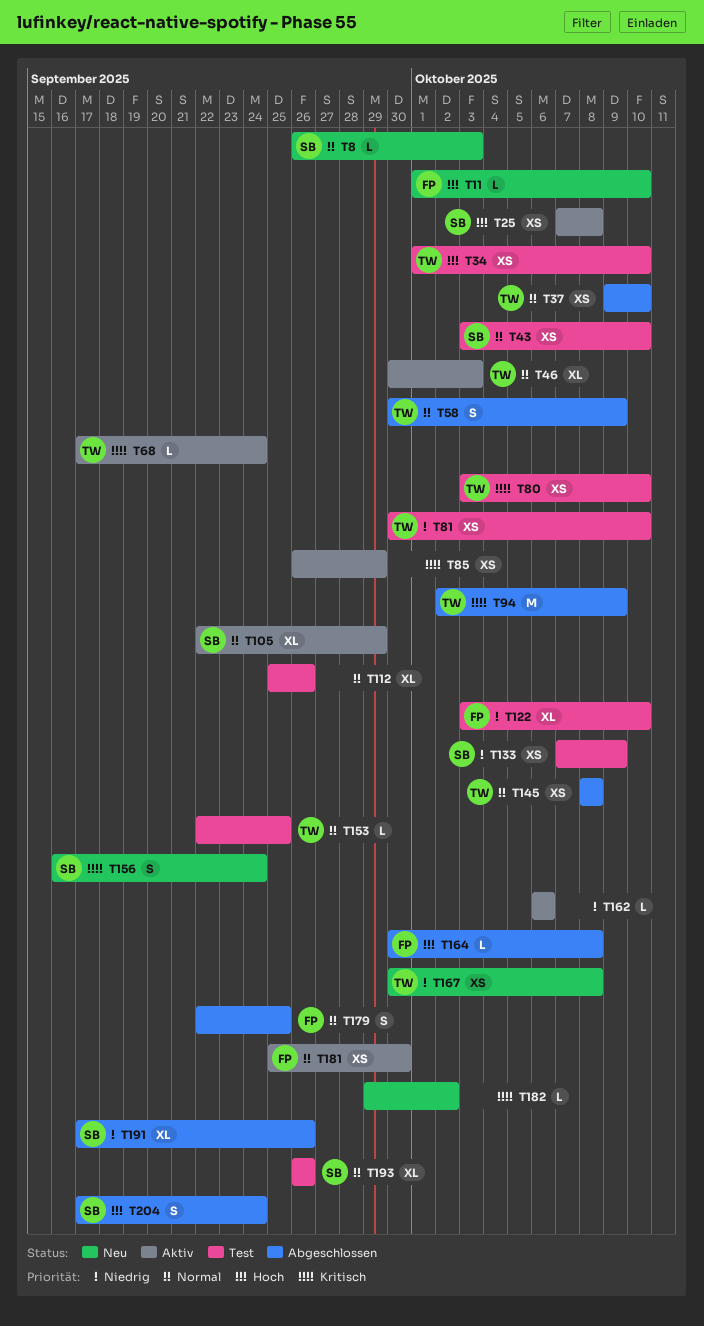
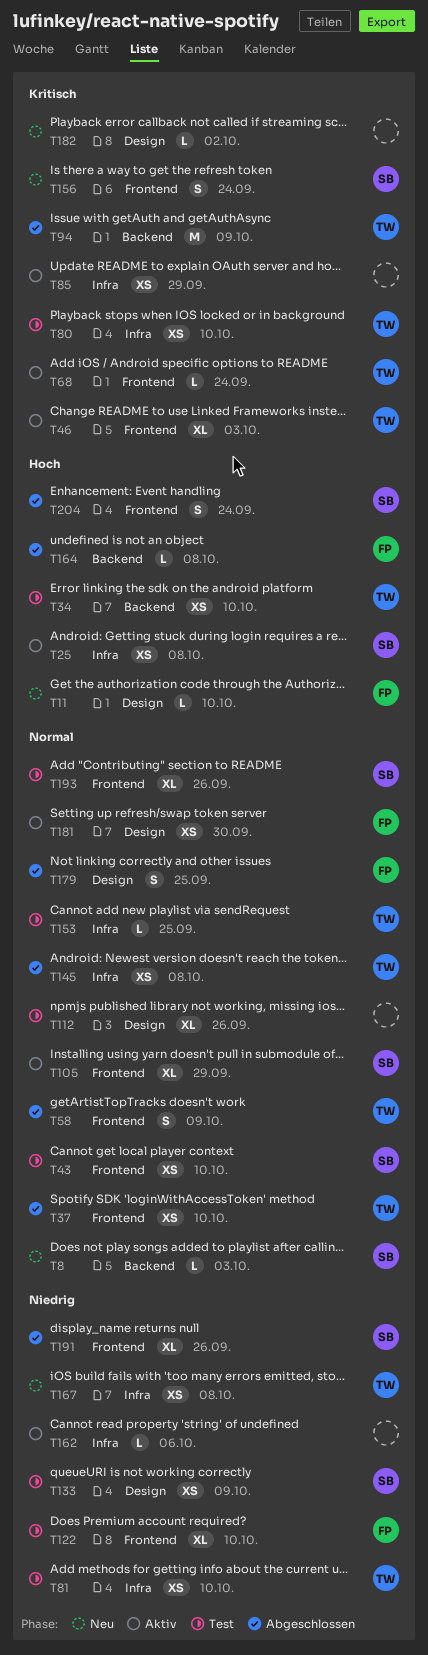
T46, priority: Normal -> Kritisch

